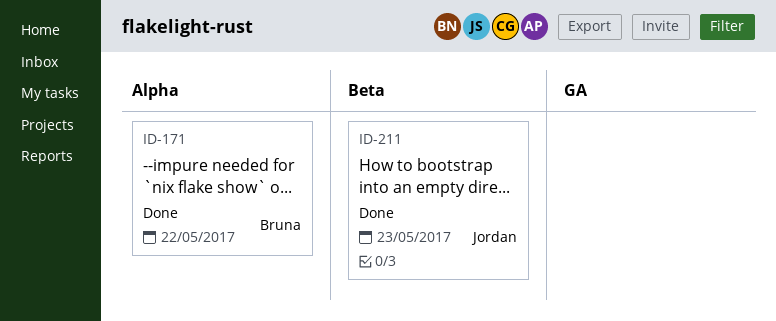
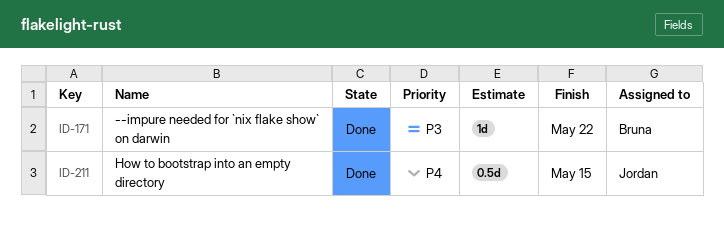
ID-211, due: May 23 -> May 15

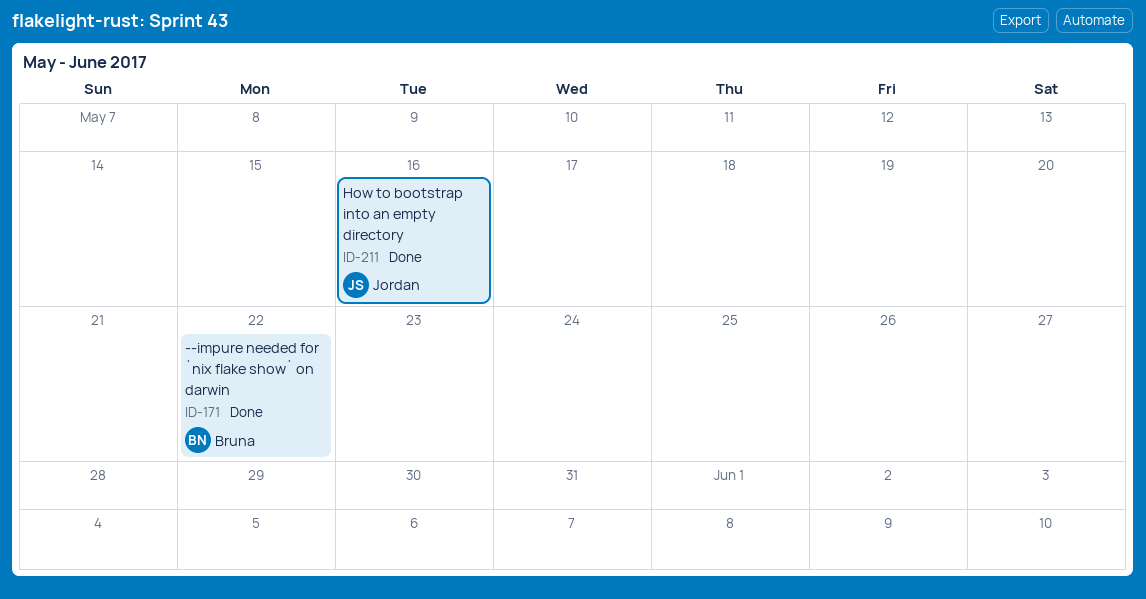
ID-211, due: May 15 -> May 16

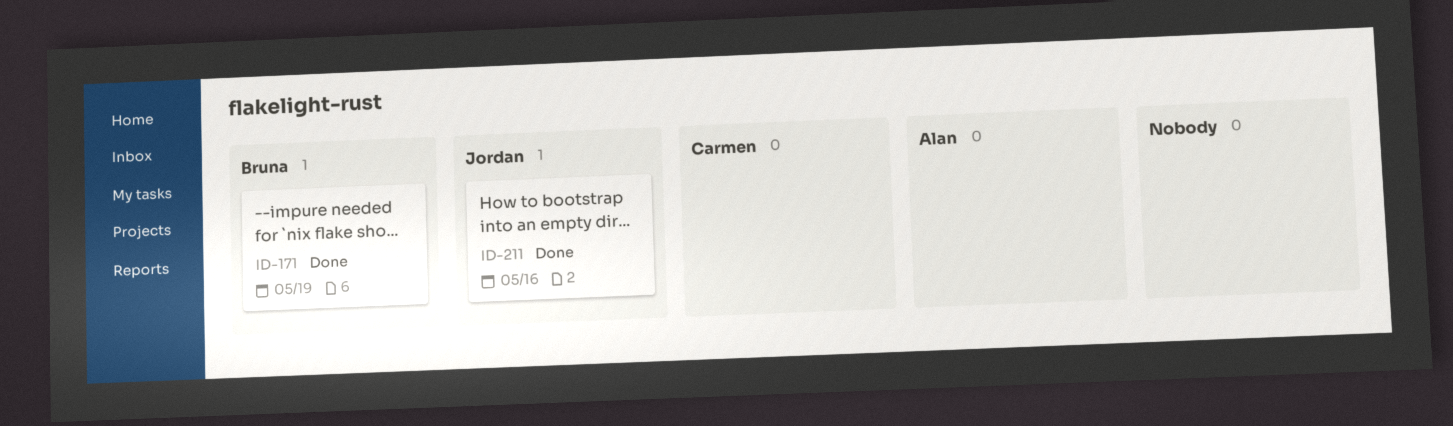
ID-171, due: May 22 -> May 19

